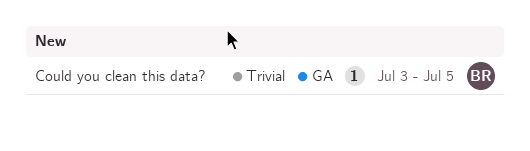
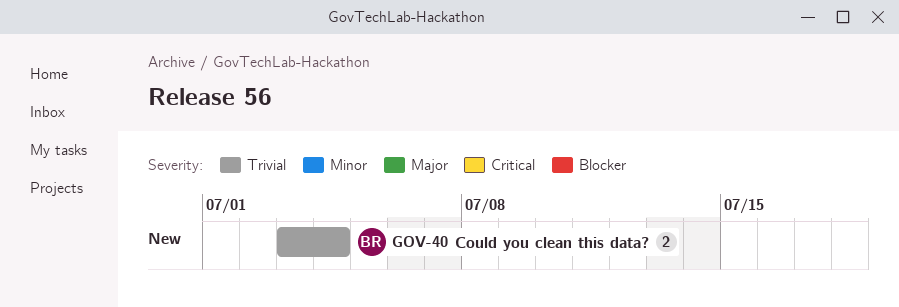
Could you clean this data?, estimate: 1 -> 2
Could you clean this data?, due: Jul 5 -> Jul 4

